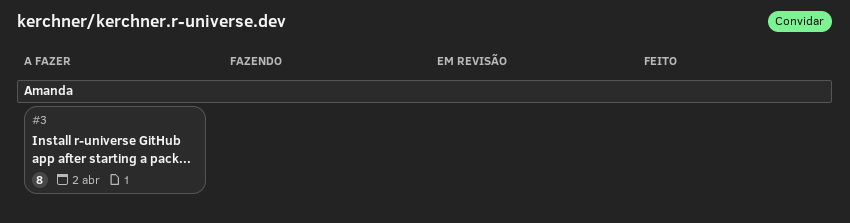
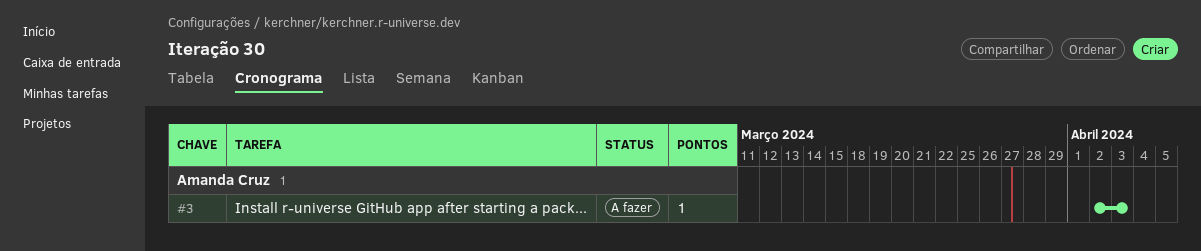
#3, estimate: 8 -> 1
#3, due: Apr 2 -> Apr 3

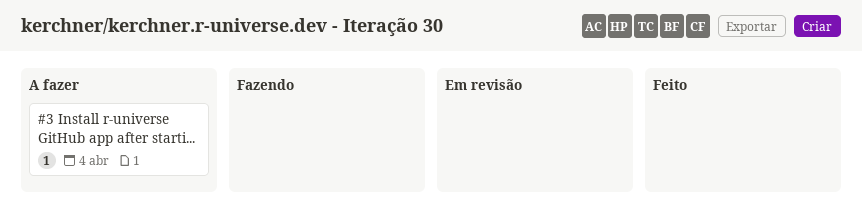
#3, due: Apr 3 -> Apr 4

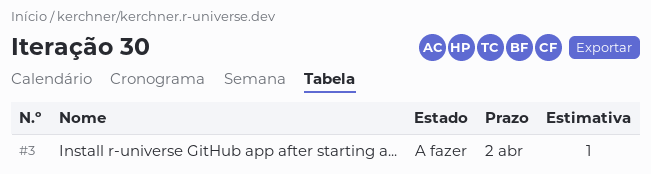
#3, due: Apr 4 -> Apr 2

